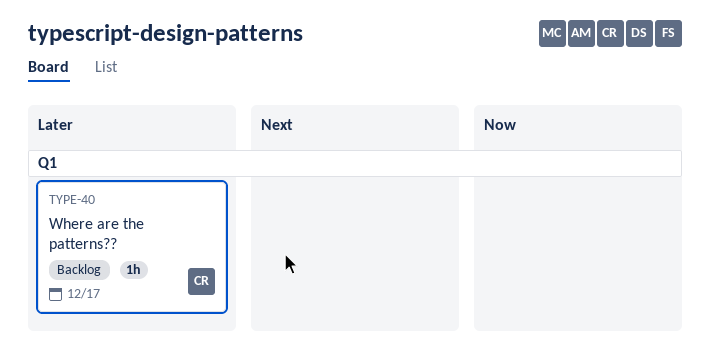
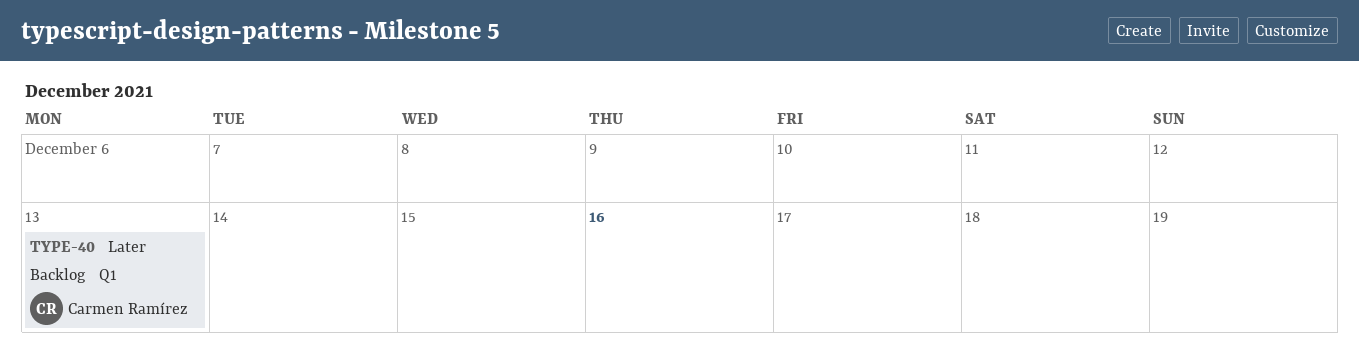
TYPE-40, due: Dec 17 -> Dec 13

